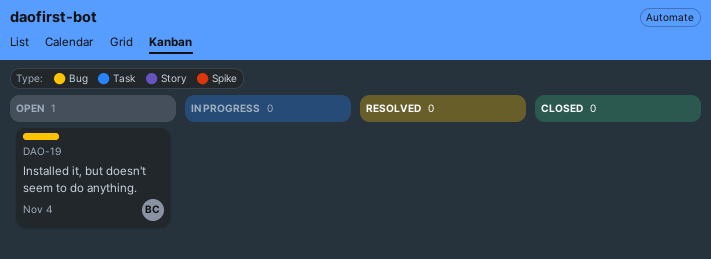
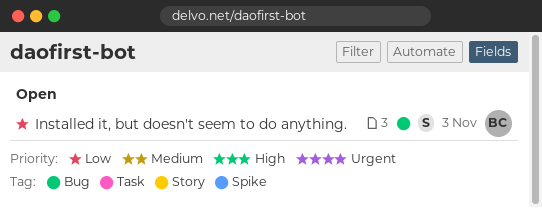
Installed it, but doesn't seem to do anything., due: Nov 4 -> Nov 3

